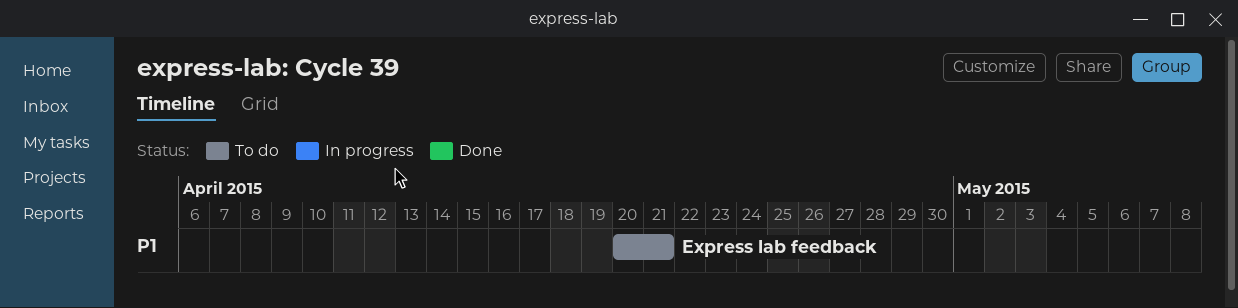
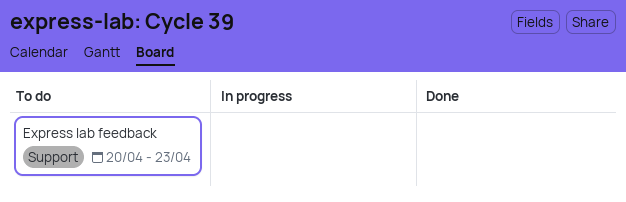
Express lab feedback, due: Apr 21 -> Apr 23

